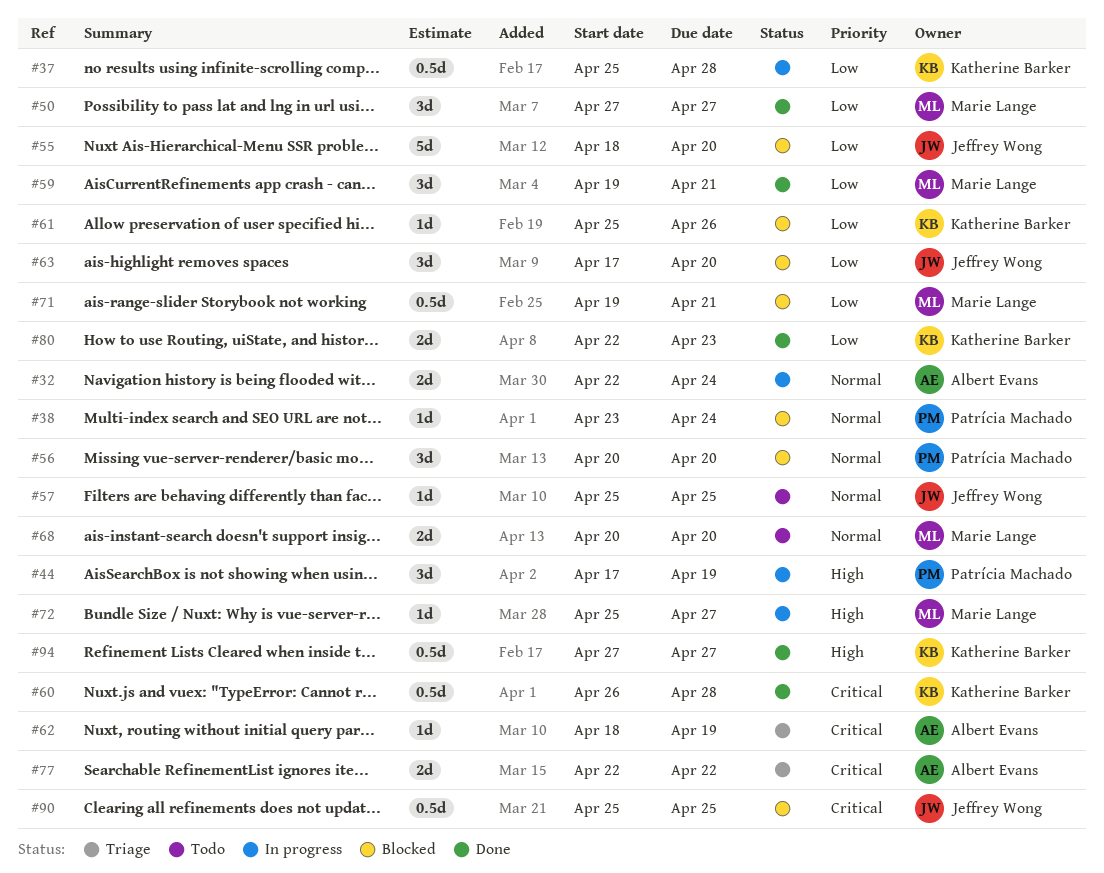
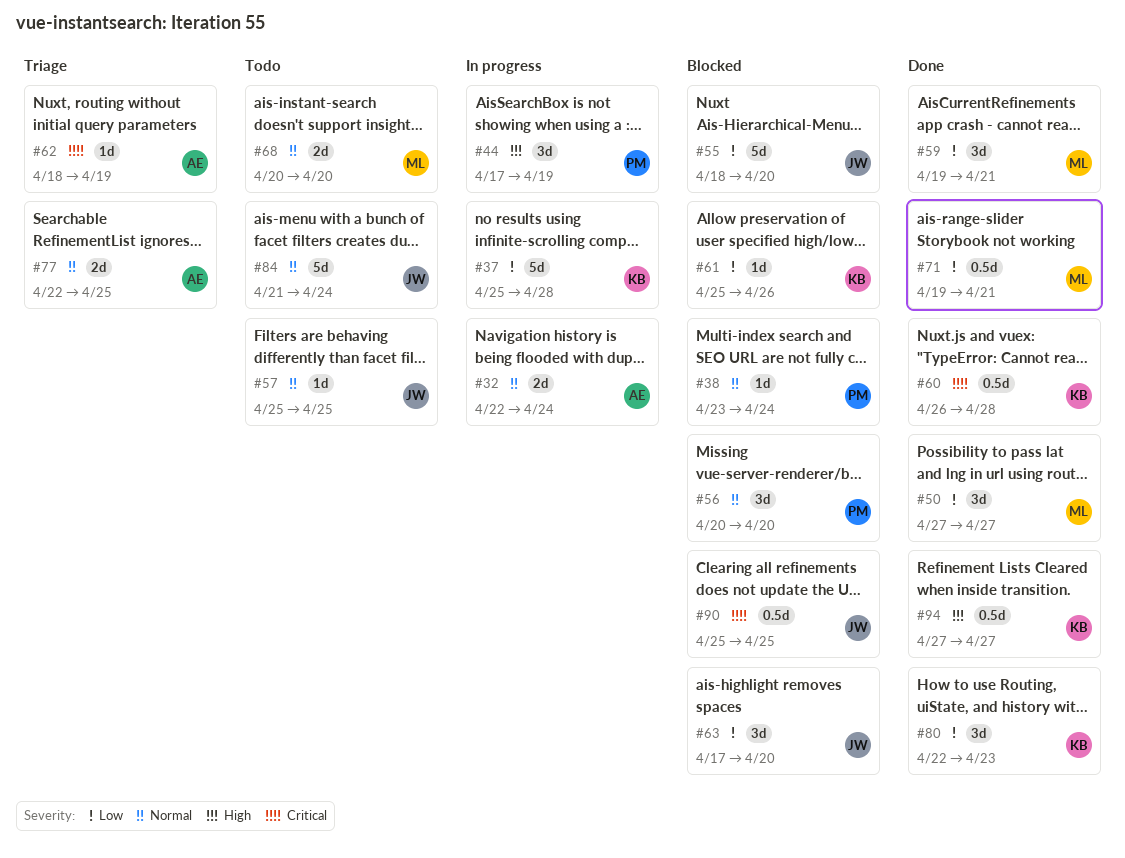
#37, estimate: 0.5d -> 5d
#71, status: Blocked -> Done
#72: present -> none
#77, priority: Critical -> Normal
#77, due: Apr 22 -> Apr 25
#80, estimate: 2d -> 3d
#84: none -> present

